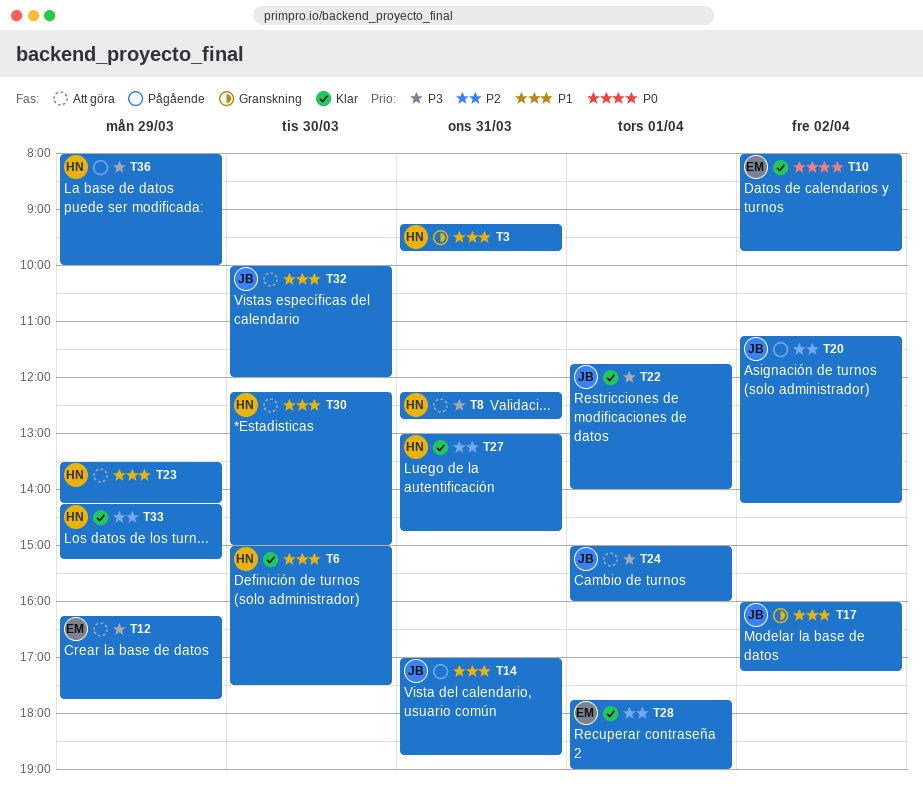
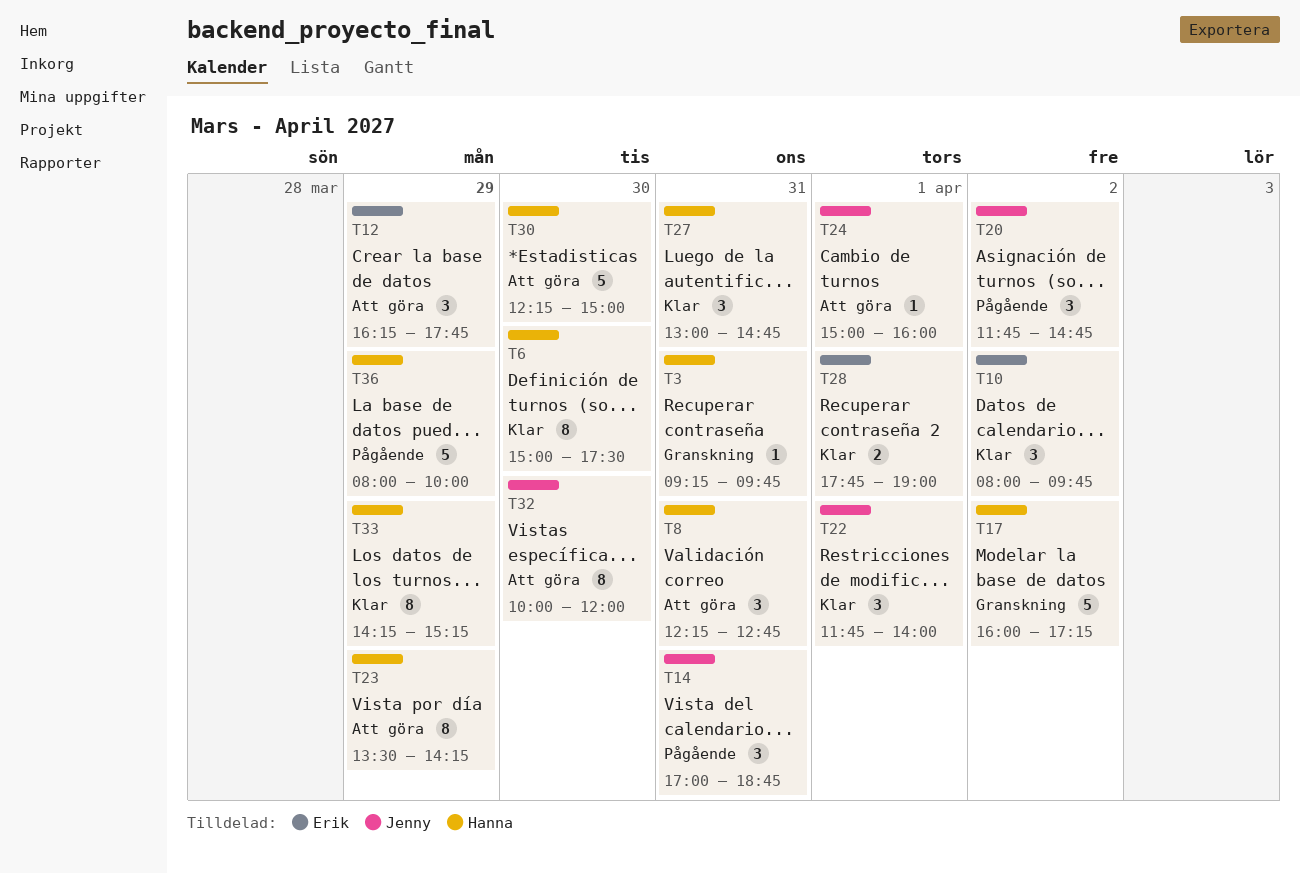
T17, owner: Jenny -> Hanna
T20, begins: 11:15 -> 11:45
T20, ends: 14:15 -> 14:45

